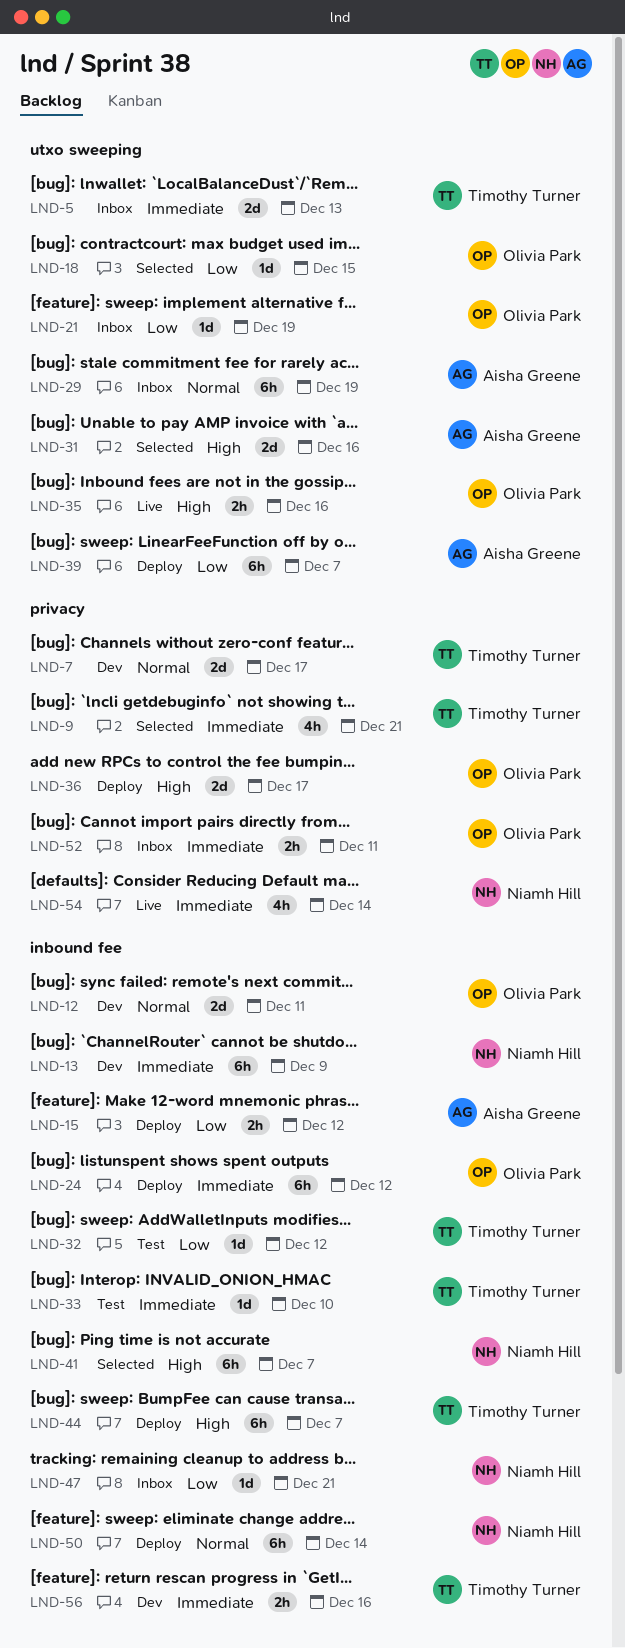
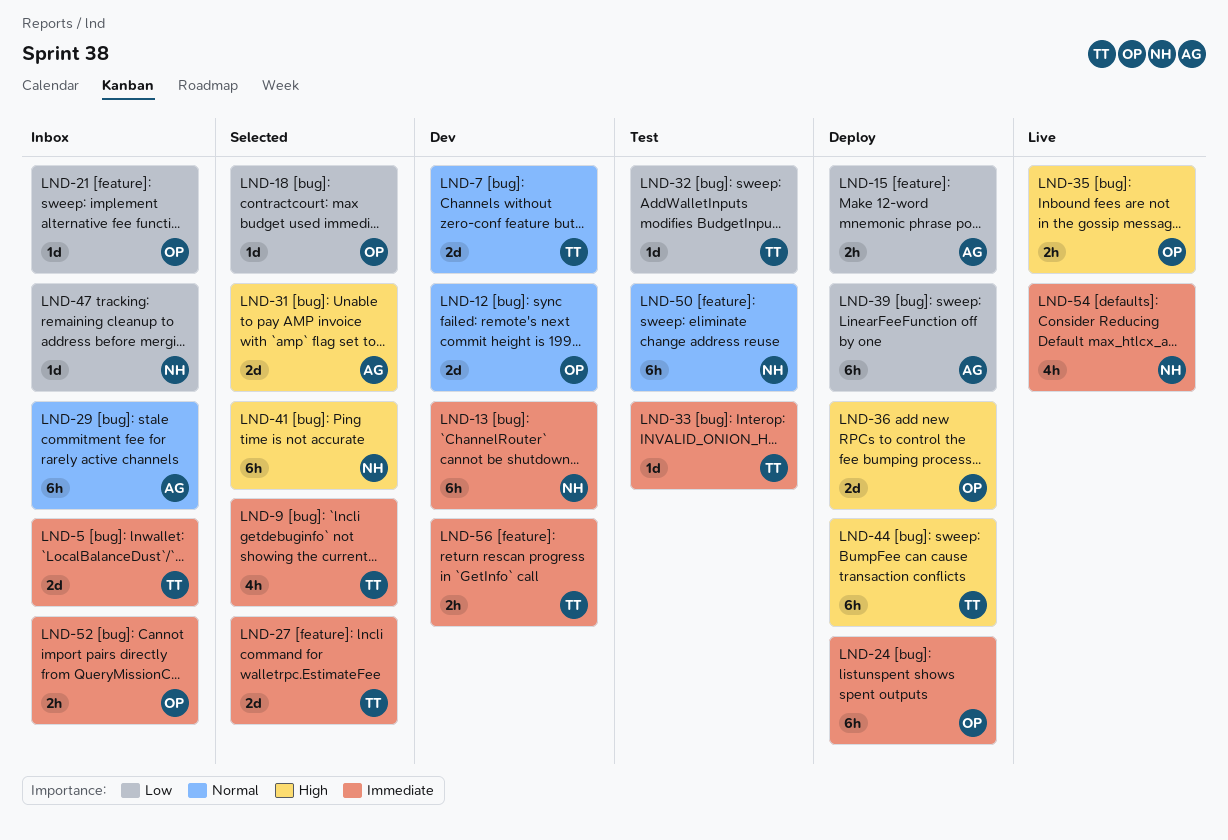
LND-27: none -> present
LND-50, status: Deploy -> Test

